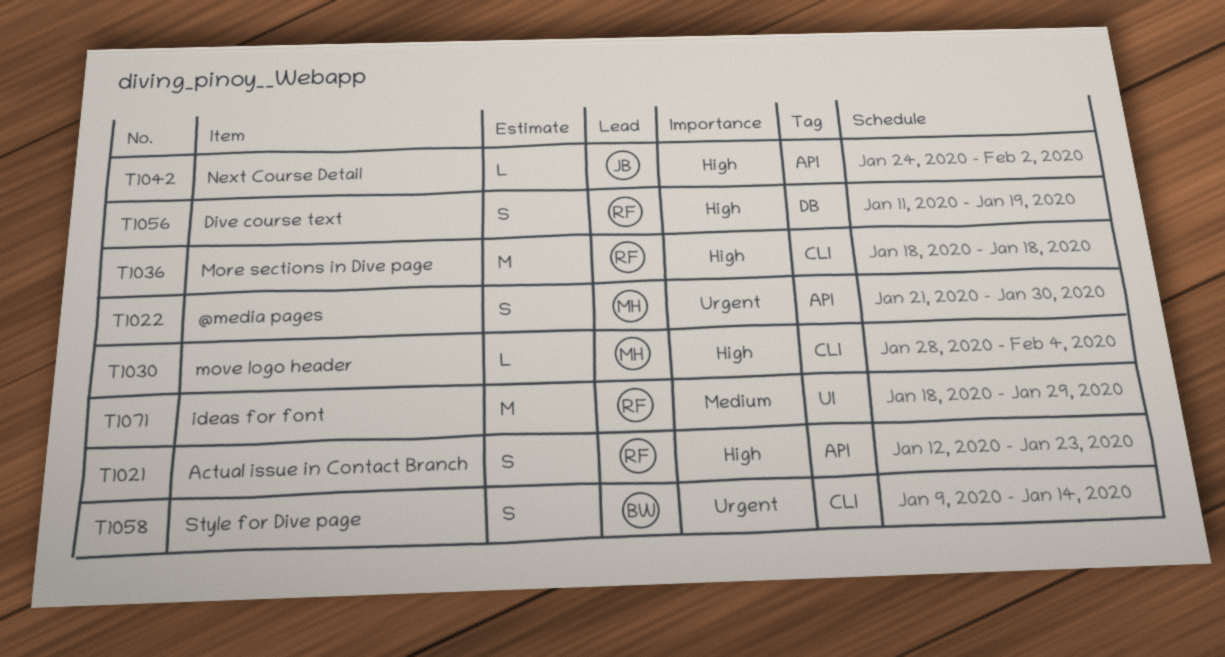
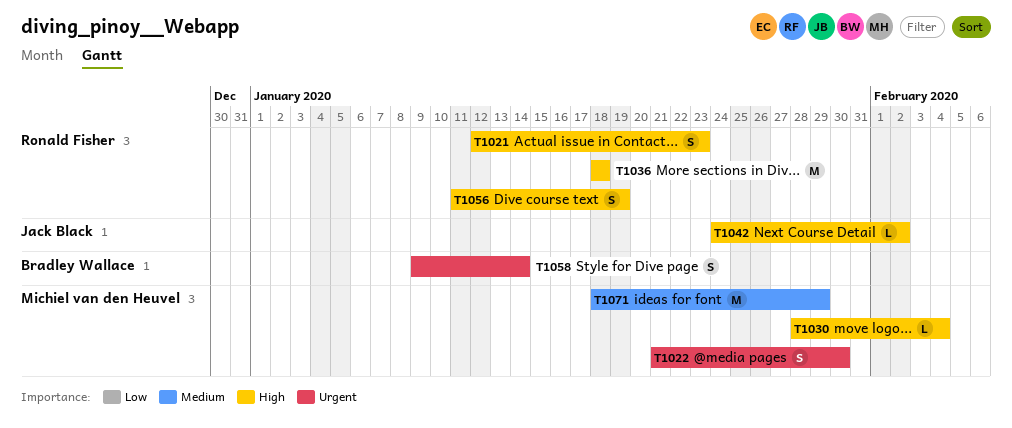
T1071, owner: Ronald Fisher -> Michiel van den Heuvel

